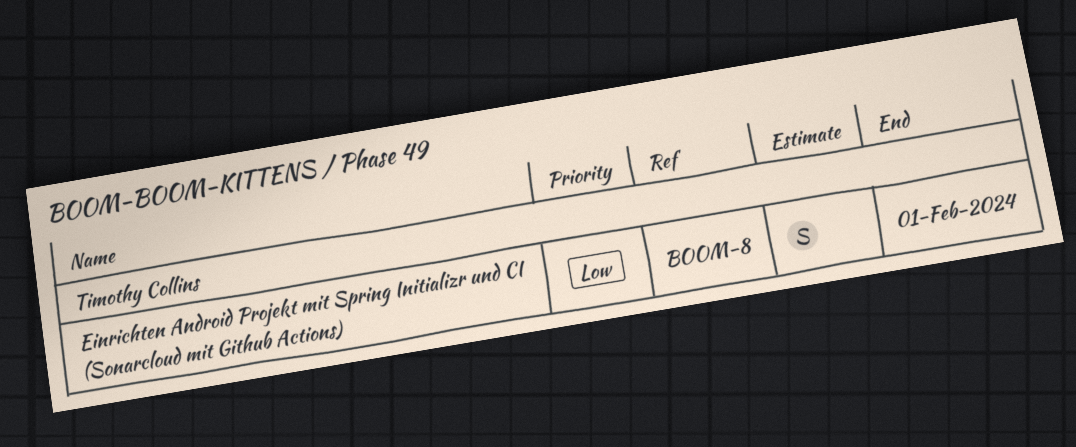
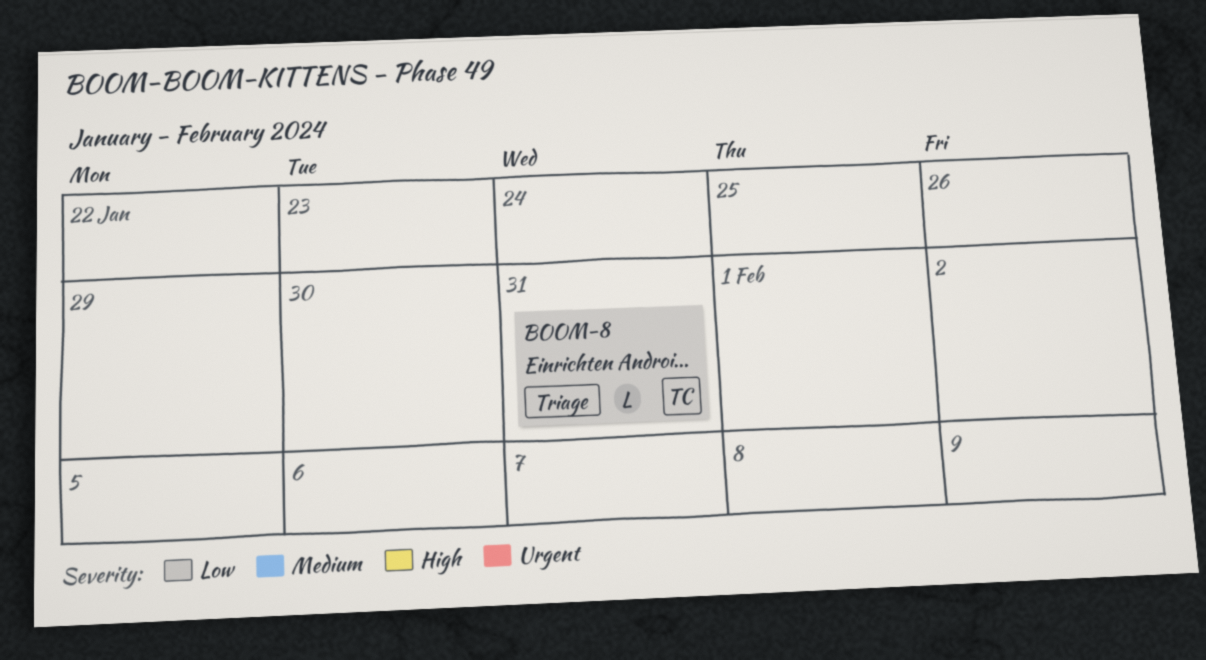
BOOM-8, estimate: S -> L
BOOM-8, due: Feb 1 -> Jan 31

